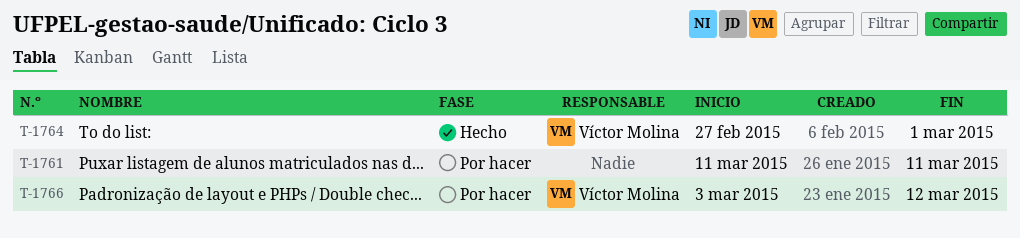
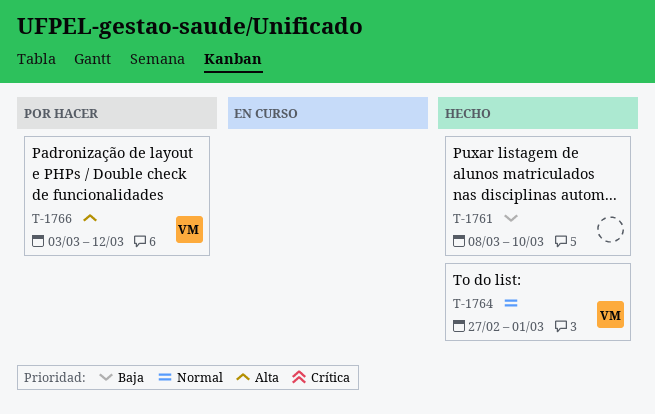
T-1761, status: Por hacer -> Hecho
T-1761, start: Mar 11 -> Mar 8
T-1761, due: Mar 11 -> Mar 10

